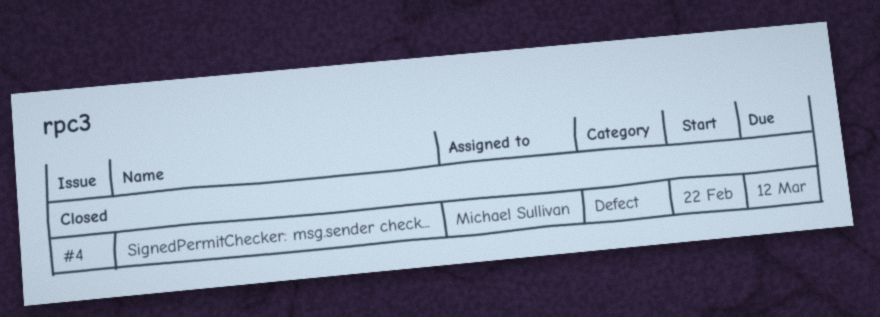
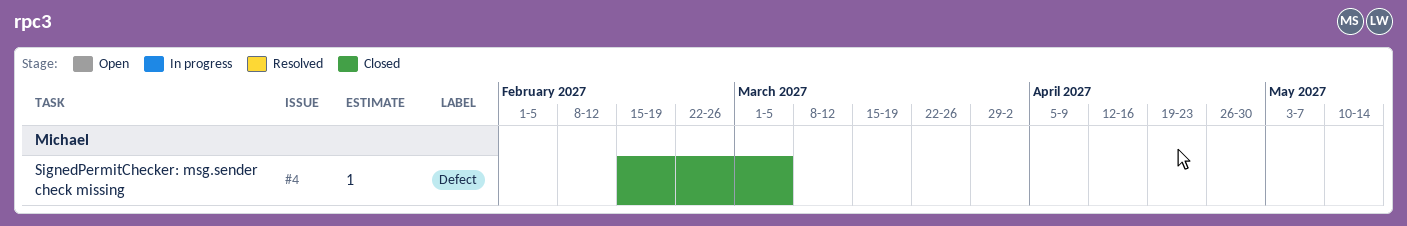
#4, start: Feb 22 -> Feb 15
#4, due: Mar 12 -> Mar 5

